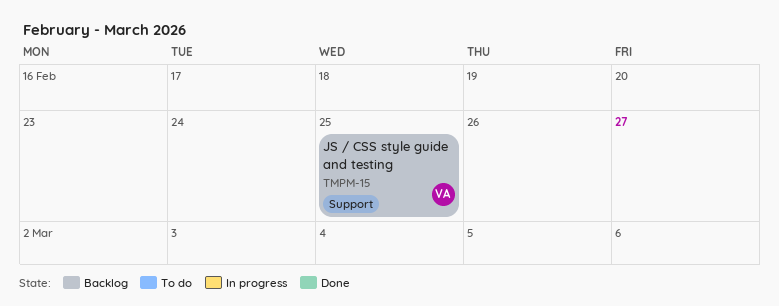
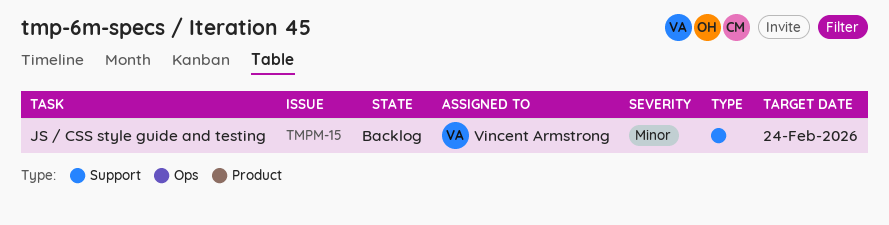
TMPM-15, due: Feb 25 -> Feb 24

